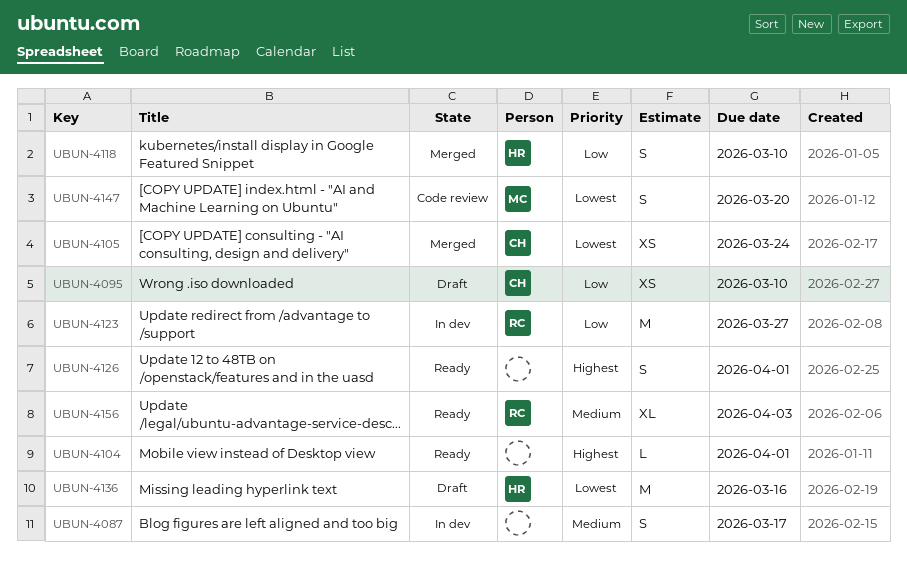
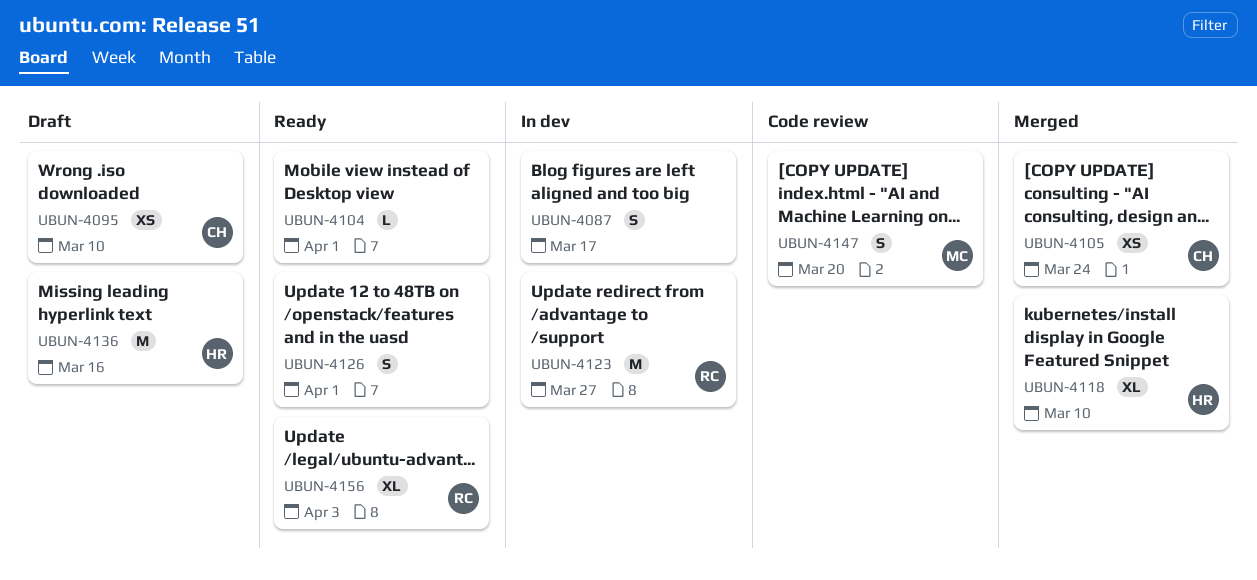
UBUN-4118, estimate: S -> XL

